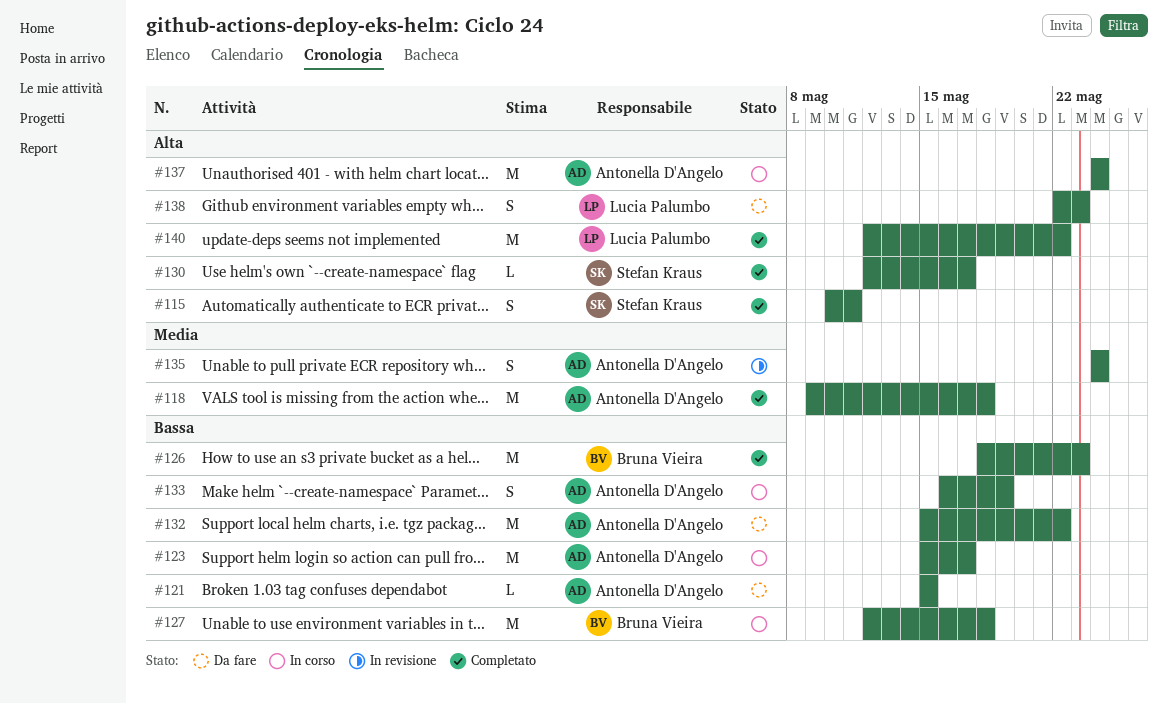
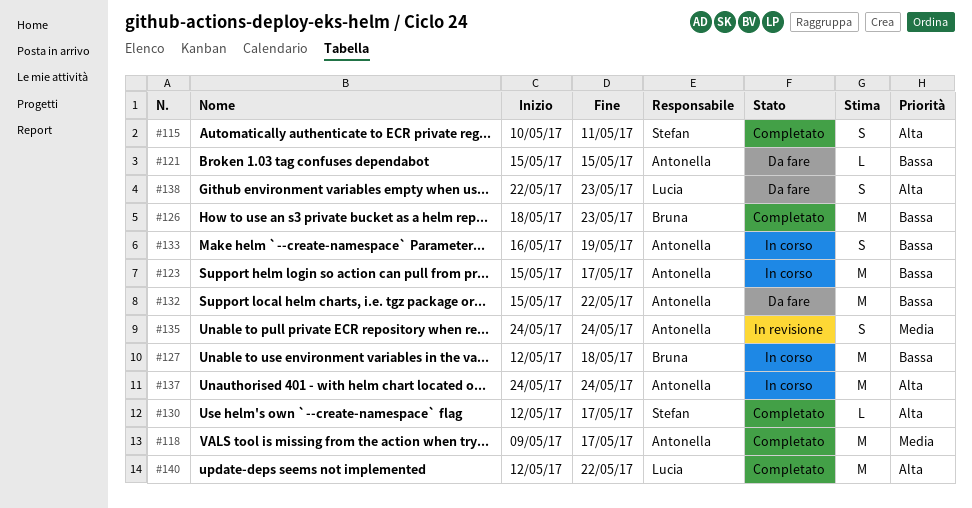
#118, due: May 18 -> May 17

